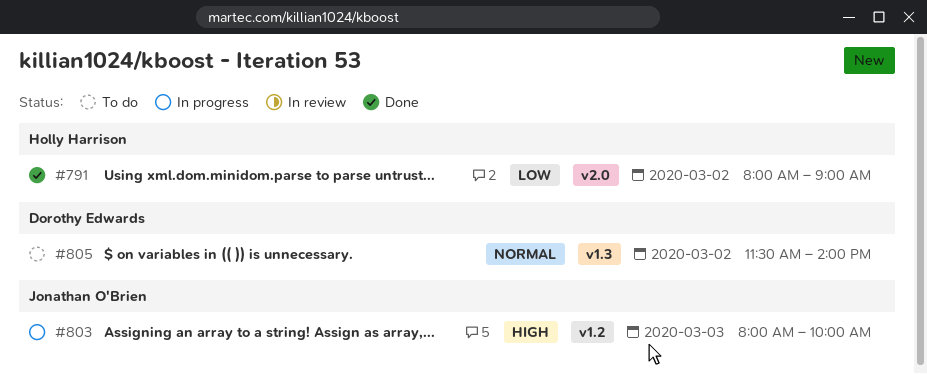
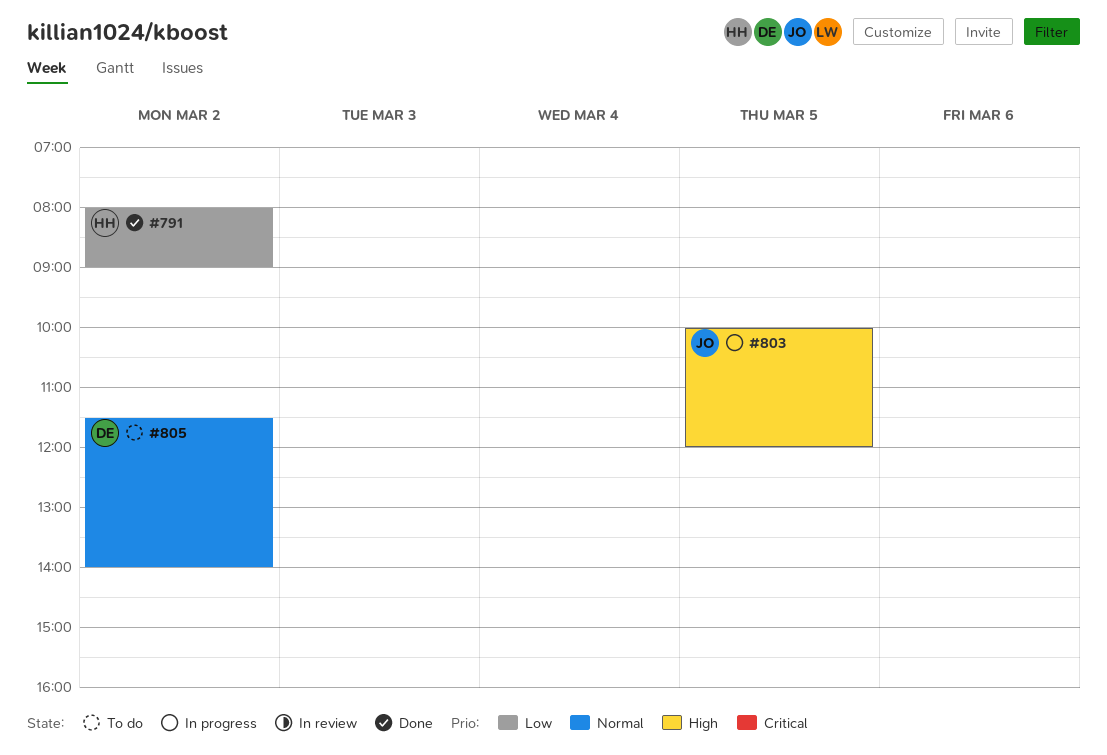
#803, day: Mar 3 -> Mar 5
#803, begins: 08:00 -> 10:00
#803, ends: 10:00 -> 12:00

